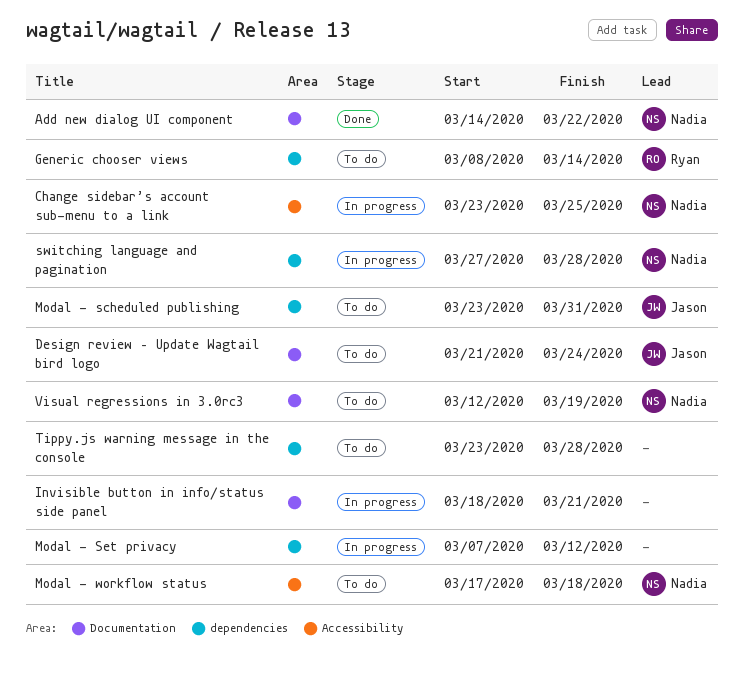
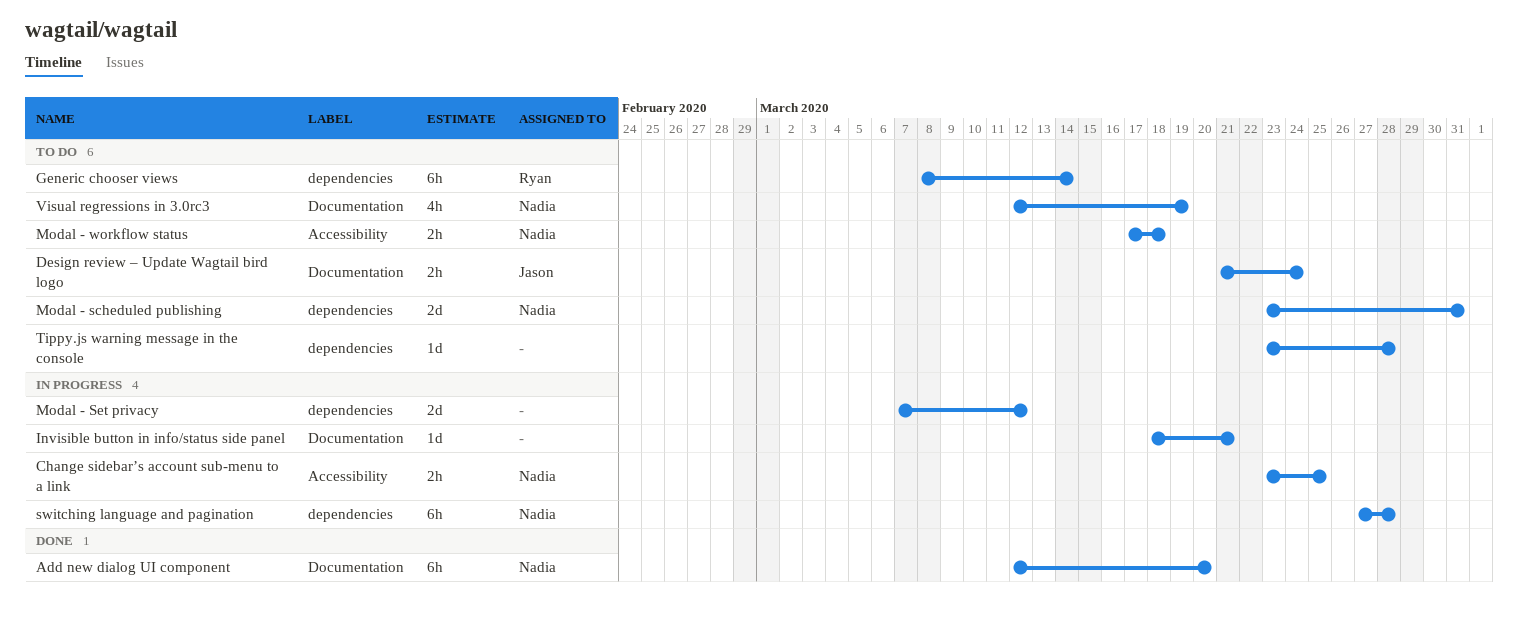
Add new dialog UI component, start: Mar 14 -> Mar 12
Add new dialog UI component, due: Mar 22 -> Mar 20
Modal - scheduled publishing, owner: Jason -> Nadia

